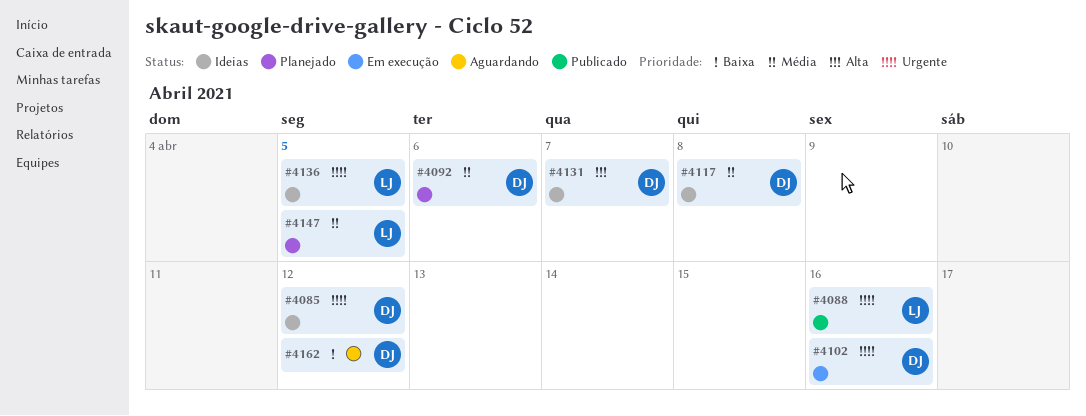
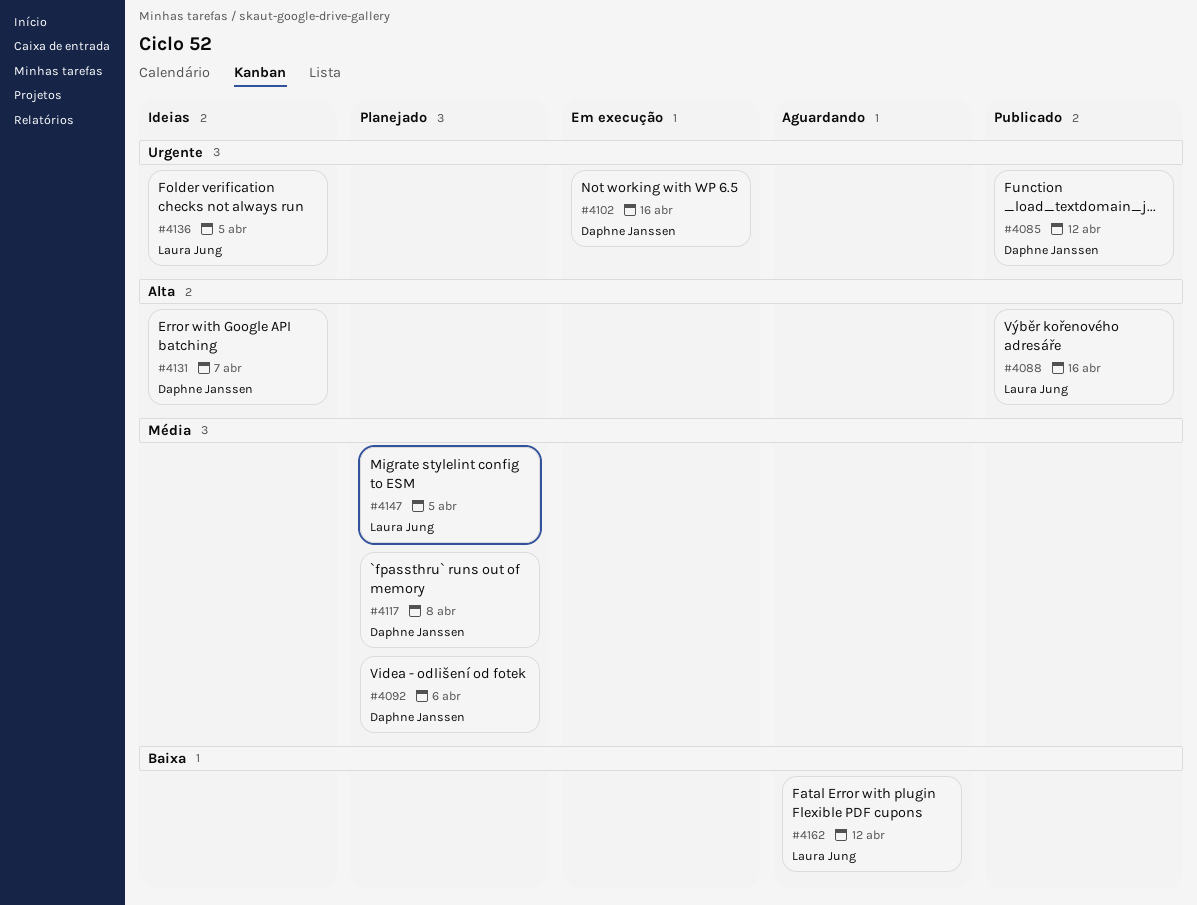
#4085, status: Ideias -> Publicado
#4088, priority: Urgente -> Alta
#4117, status: Ideias -> Planejado
#4162, owner: Daphne Janssen -> Laura Jung

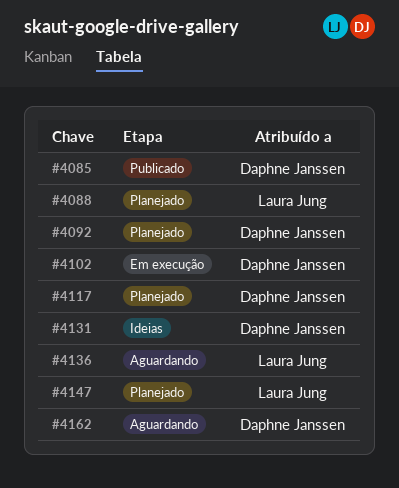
#4088, status: Publicado -> Planejado
#4136, status: Ideias -> Aguardando
#4162, owner: Laura Jung -> Daphne Janssen

